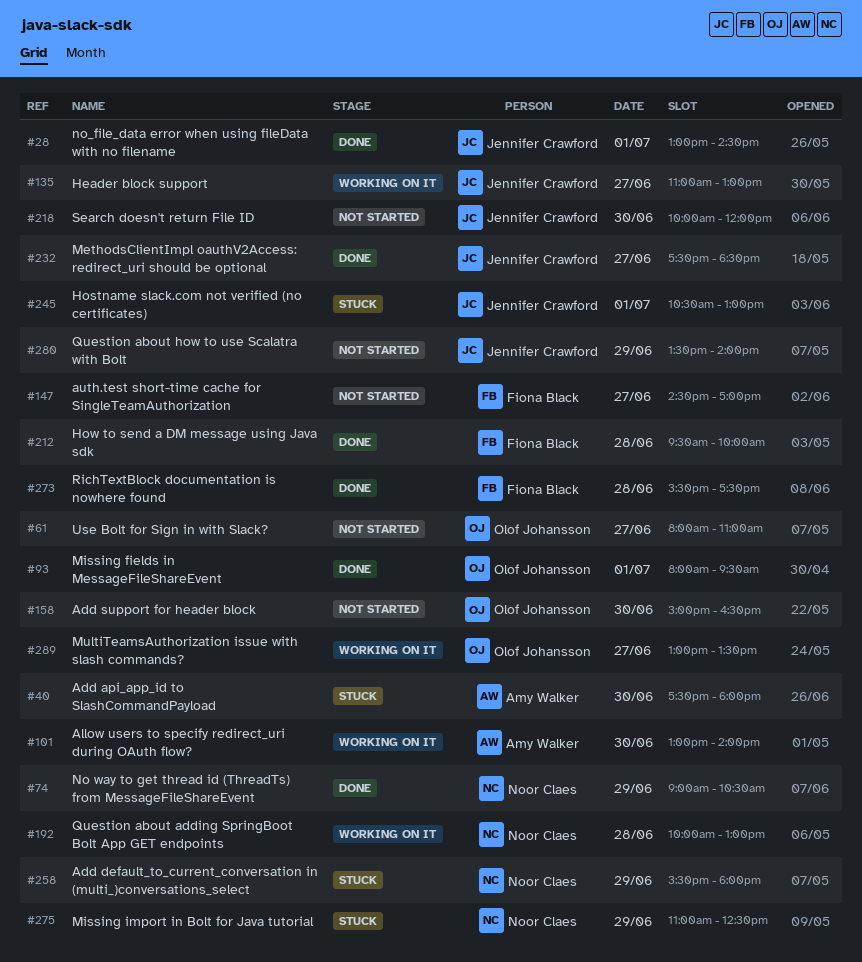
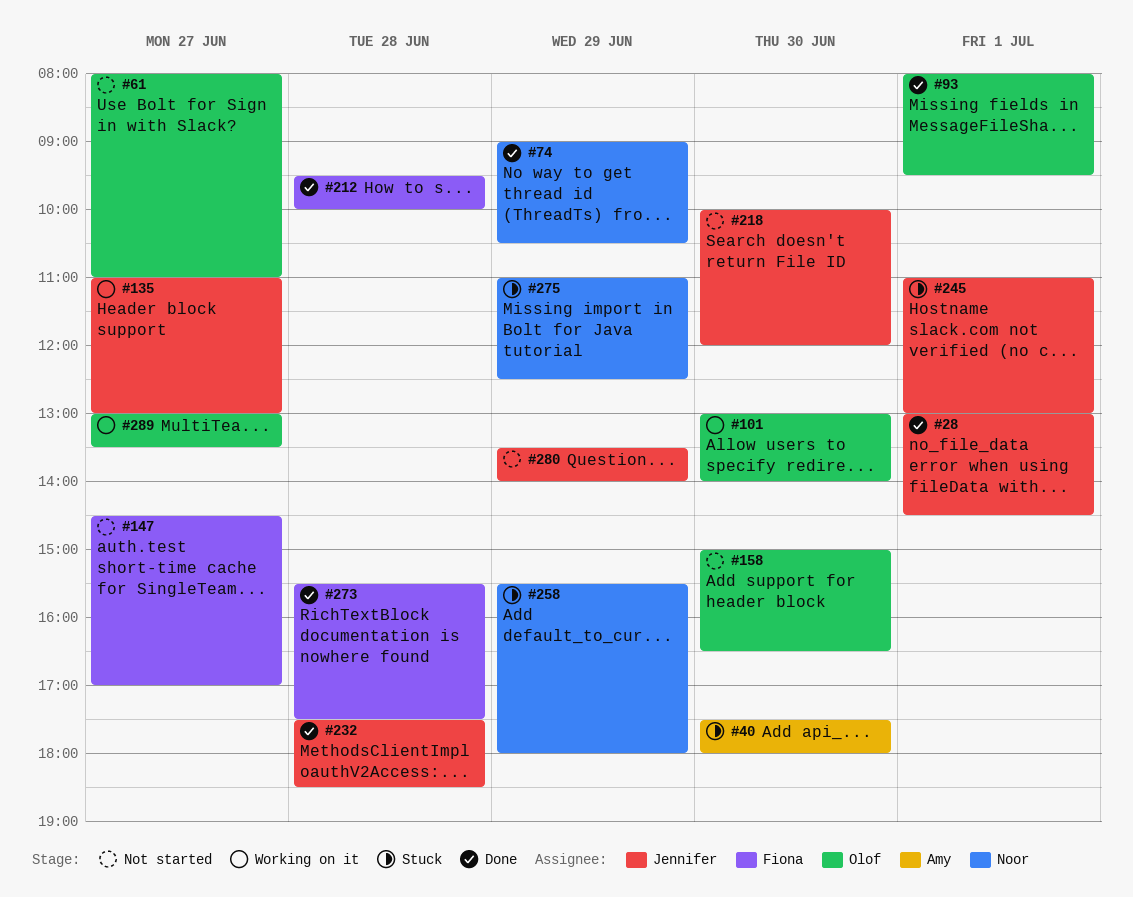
#101, owner: Amy Walker -> Olof Johansson
#192: present -> none
#232, day: Jun 27 -> Jun 28
#245, begins: 10:30 -> 11:00

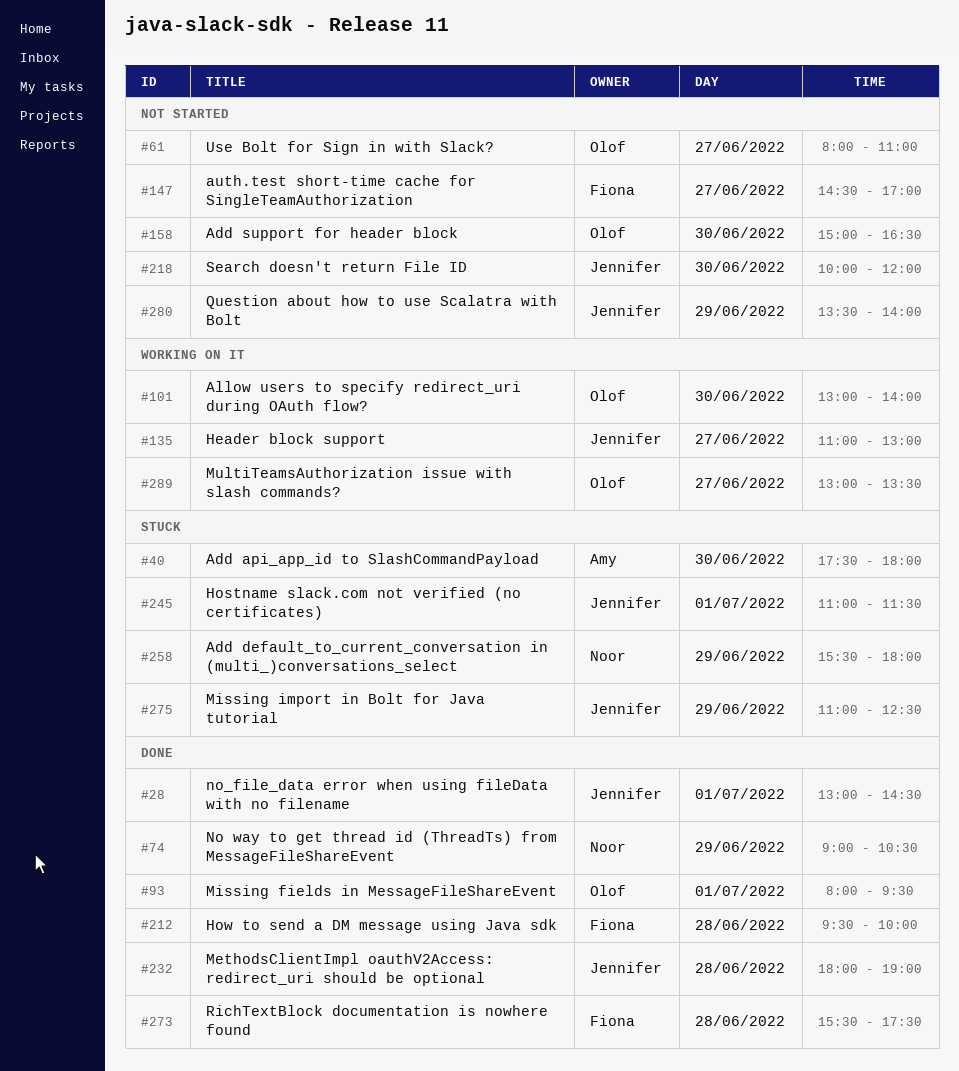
#232, begins: 17:30 -> 18:00
#232, ends: 18:30 -> 19:00
#245, ends: 13:00 -> 11:30
#275, owner: Noor -> Jennifer

